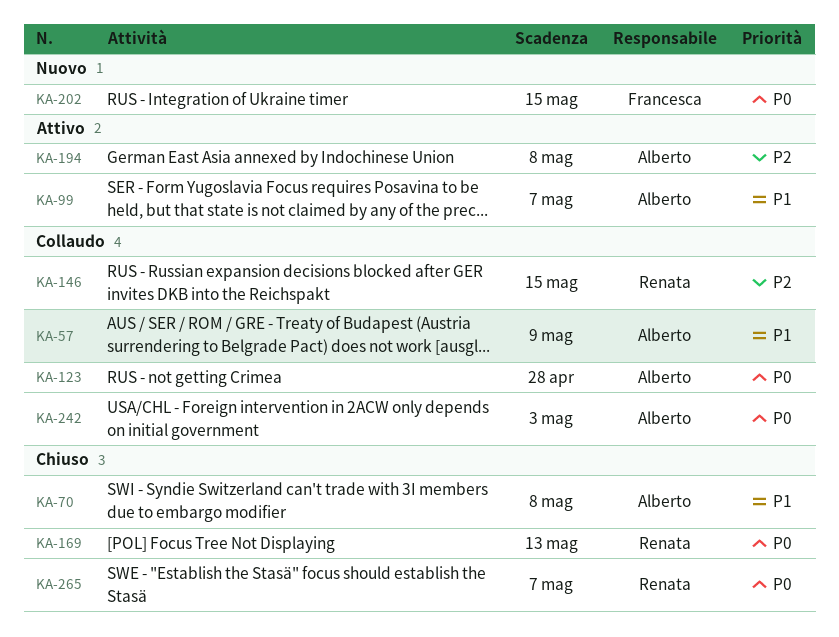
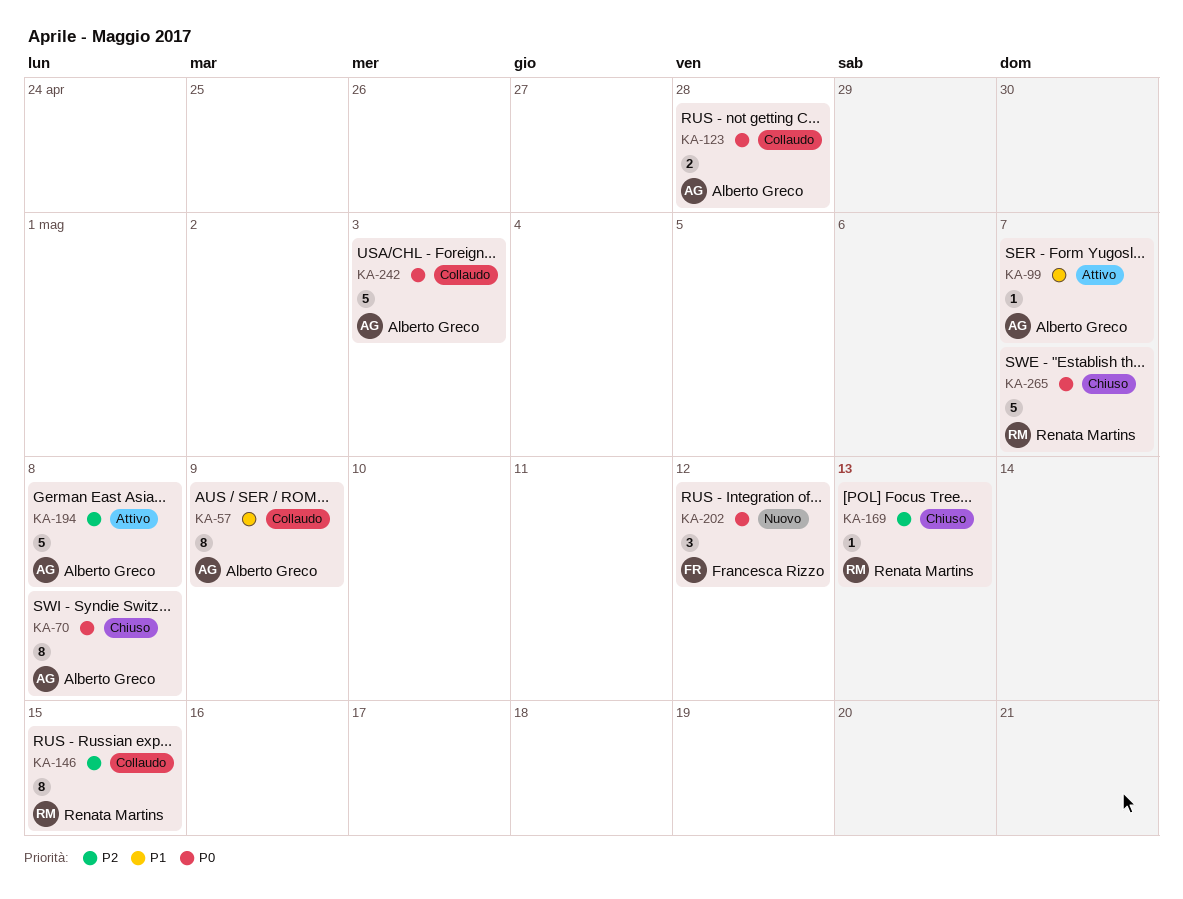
KA-70, priority: P1 -> P0
KA-169, priority: P0 -> P2
KA-202, due: May 15 -> May 12

